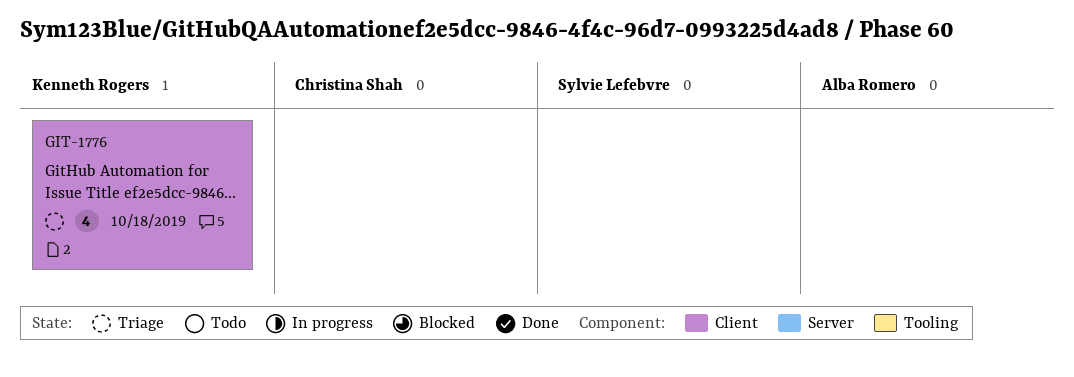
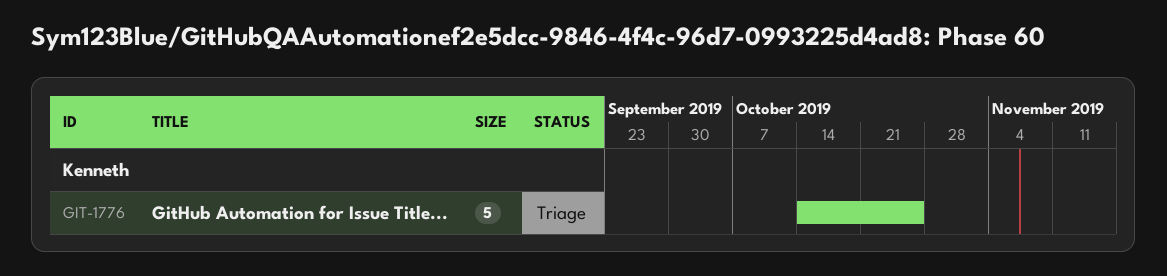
GIT-1776, estimate: 4 -> 5
GIT-1776, due: Oct 18 -> Oct 25

